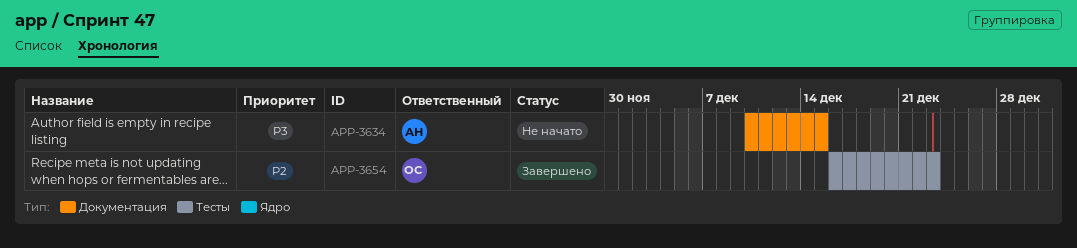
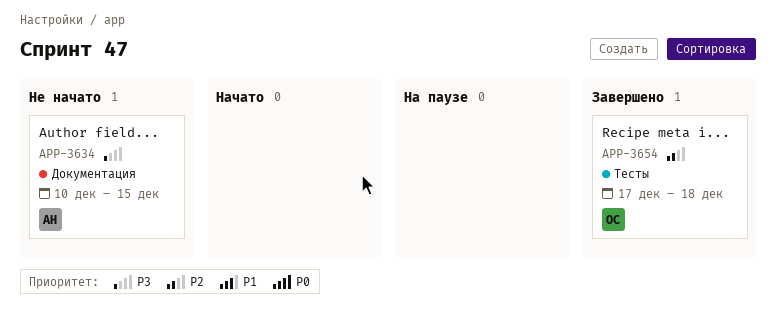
APP-3654, start: Dec 16 -> Dec 17
APP-3654, due: Dec 23 -> Dec 18

